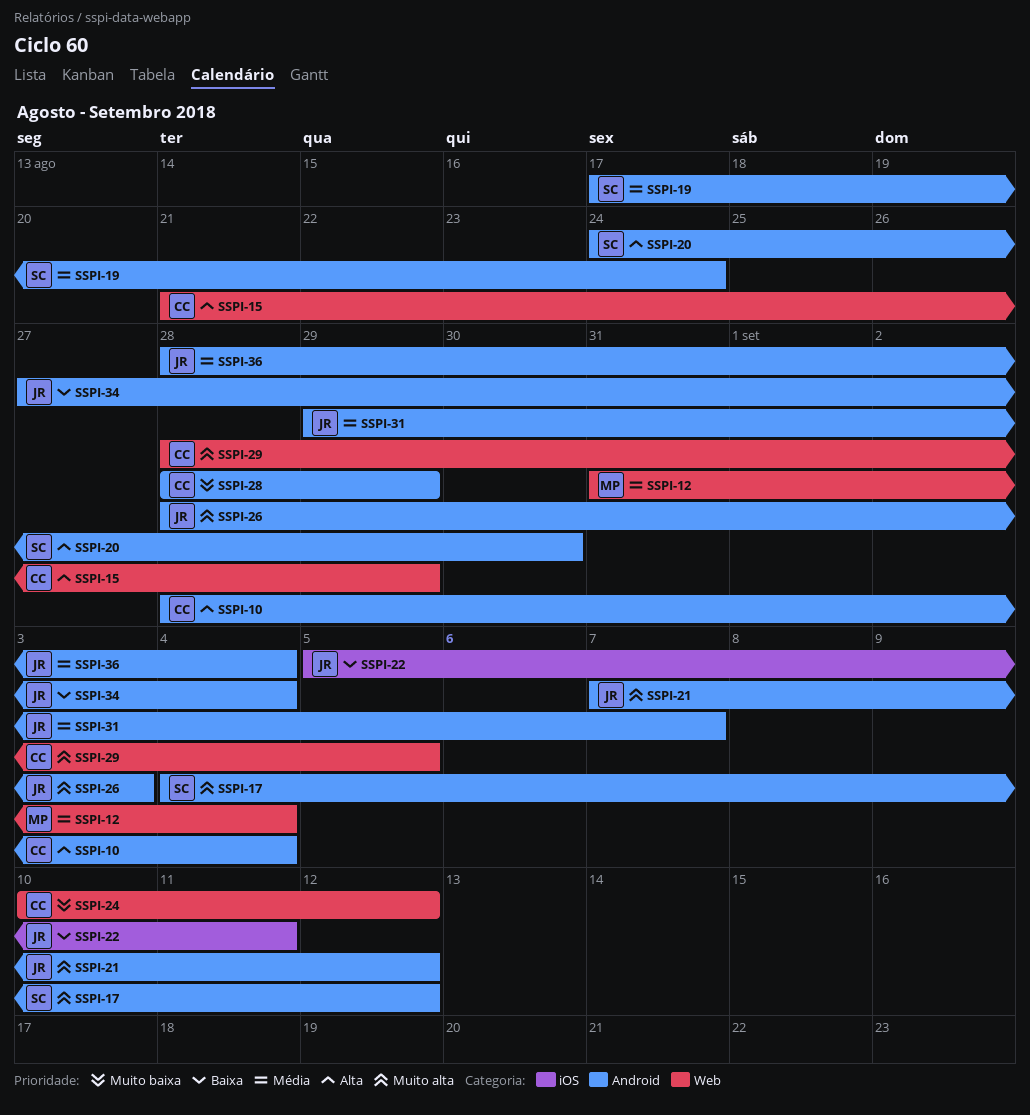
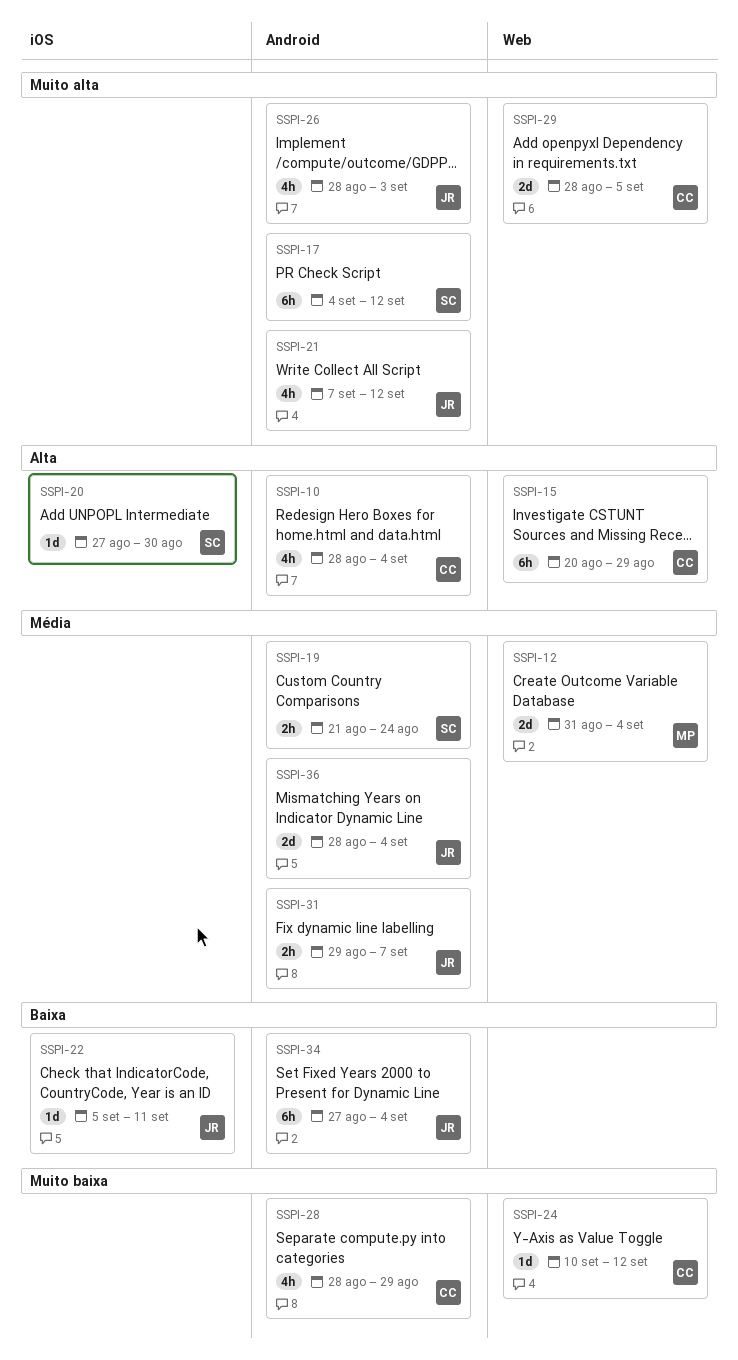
SSPI-15, start: Aug 21 -> Aug 20
SSPI-19, start: Aug 17 -> Aug 21
SSPI-20, label: Android -> iOS
SSPI-20, start: Aug 24 -> Aug 27

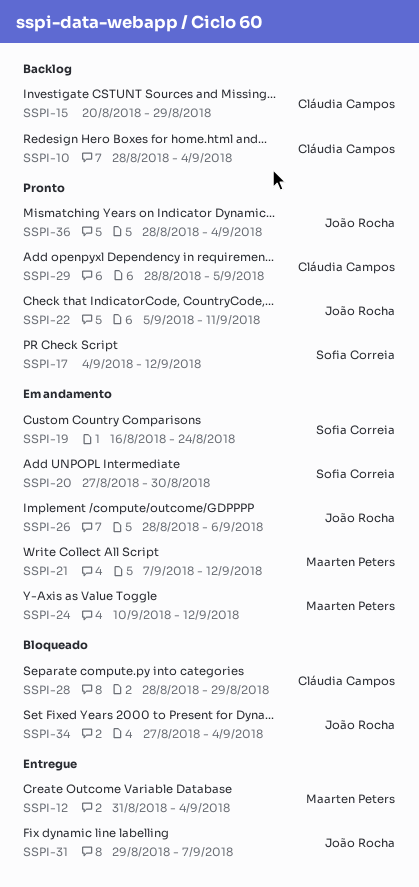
SSPI-19, start: Aug 21 -> Aug 16
SSPI-21, owner: João Rocha -> Maarten Peters
SSPI-24, owner: Cláudia Campos -> Maarten Peters
SSPI-26, due: Sep 3 -> Sep 6

